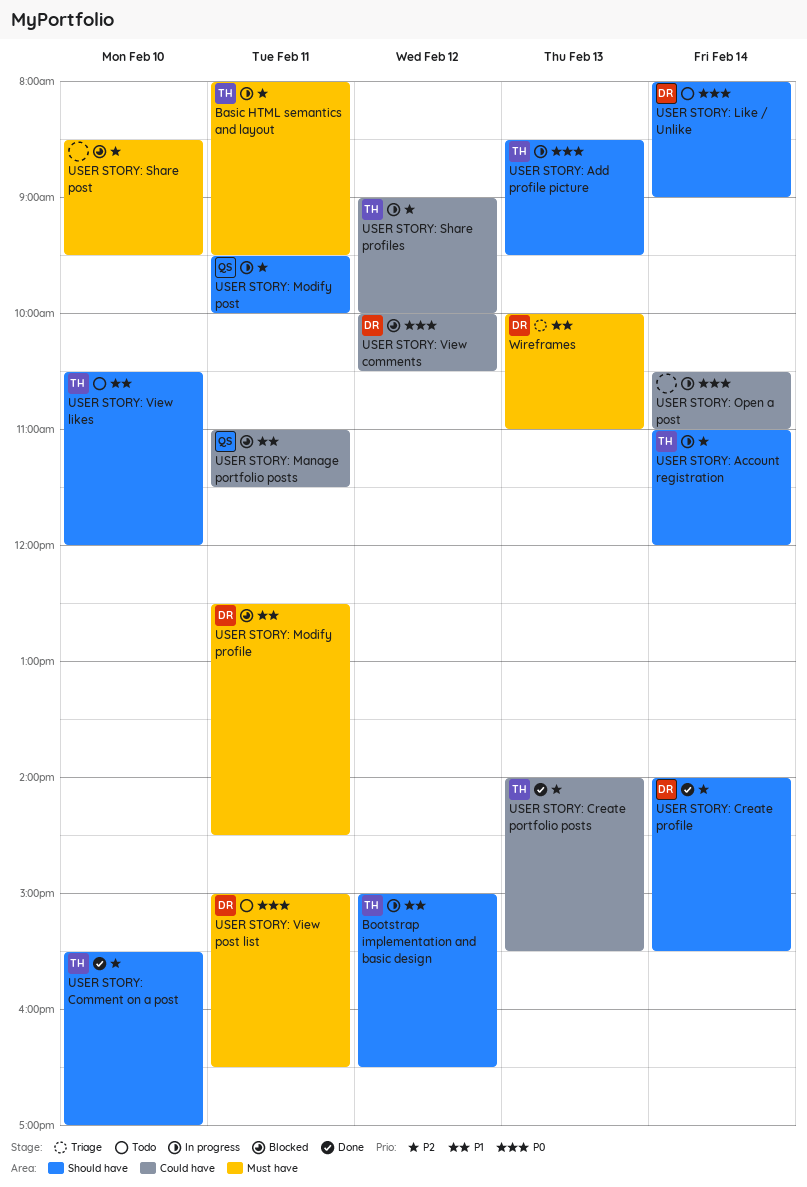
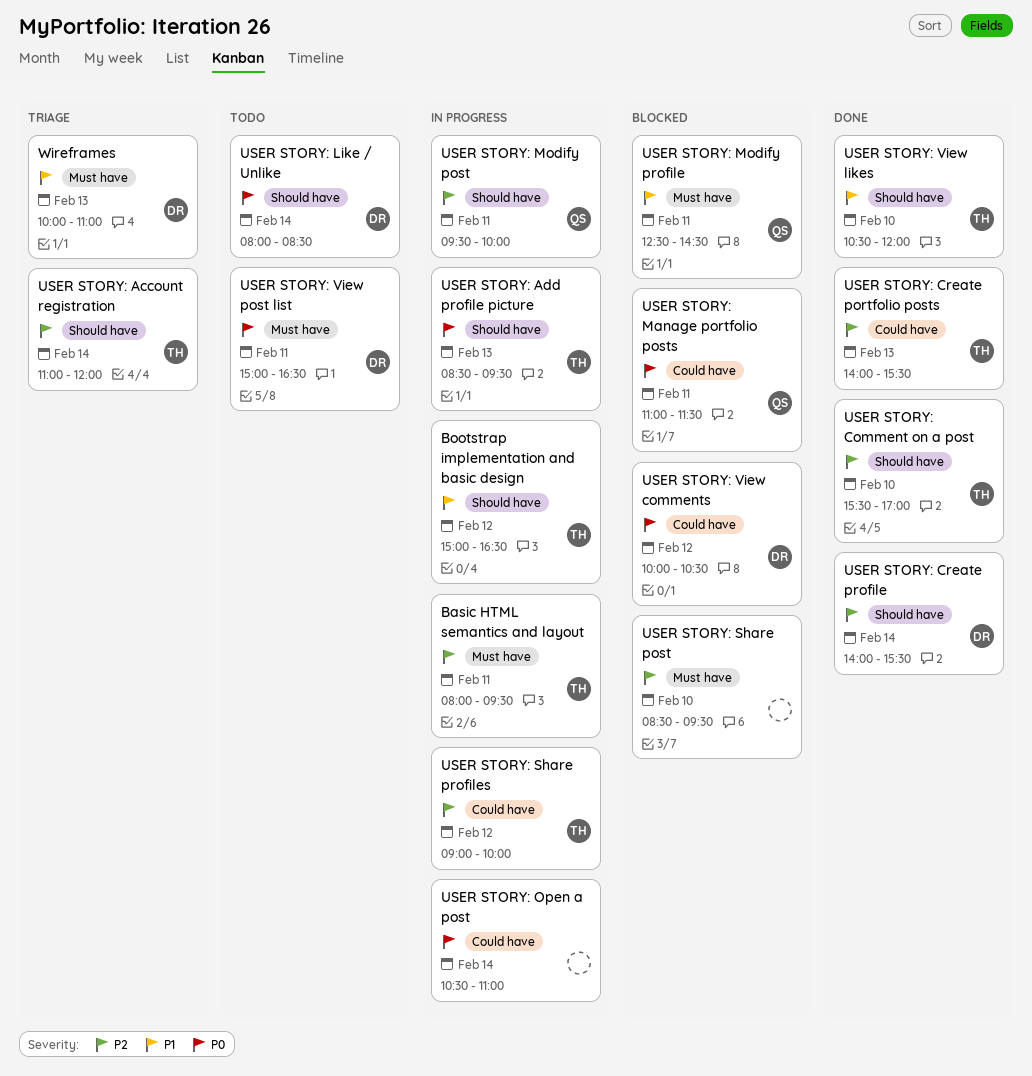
USER STORY: Account registration, status: In progress -> Triage
USER STORY: Like / Unlike, ends: 09:00 -> 08:30
USER STORY: Manage portfolio posts, priority: P1 -> P0
USER STORY: Modify profile, owner: DR -> QS
USER STORY: View likes, status: Todo -> Done

